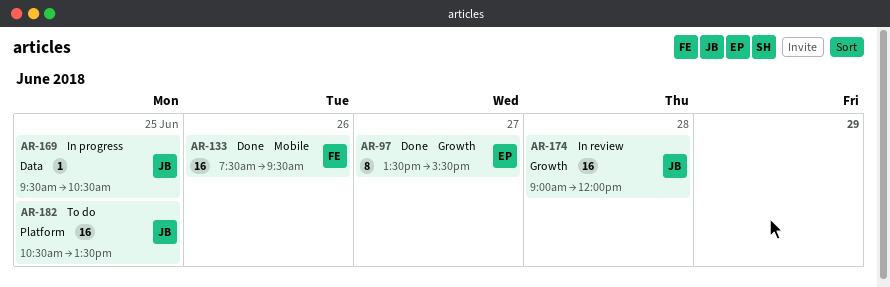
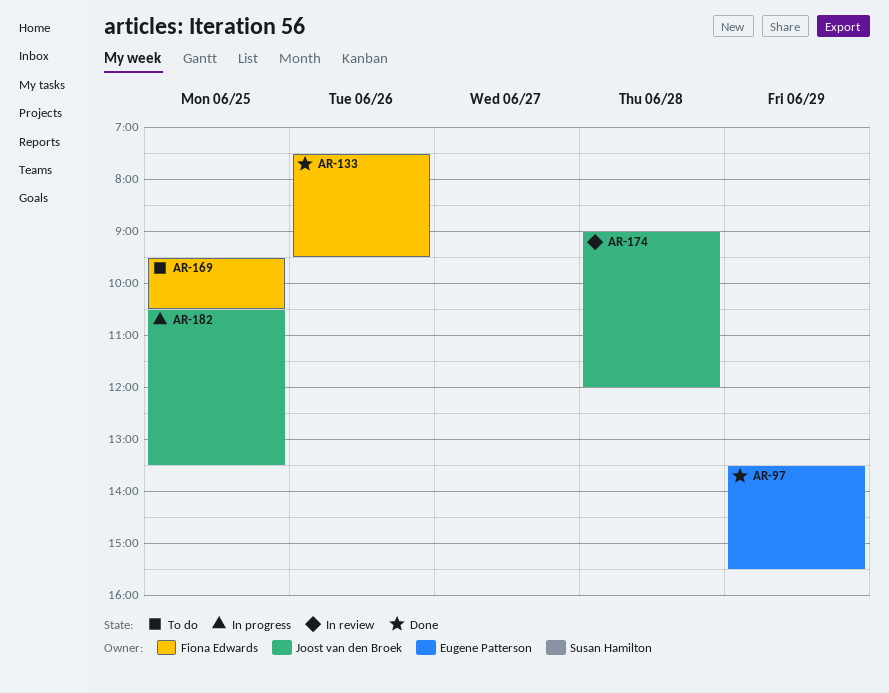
AR-97, day: Jun 27 -> Jun 29
AR-169, status: In progress -> To do
AR-169, owner: Joost van den Broek -> Fiona Edwards
AR-182, status: To do -> In progress

